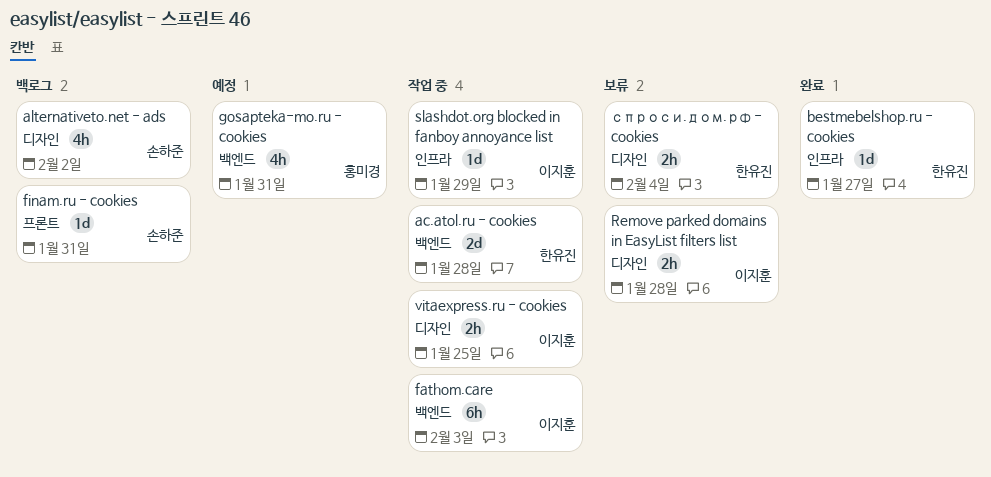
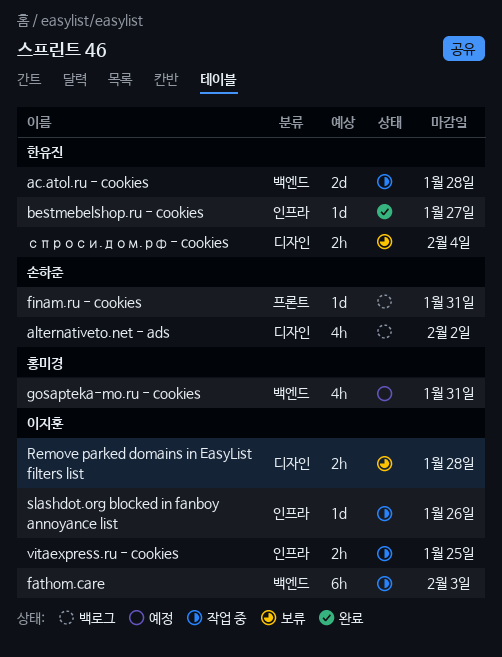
slashdot.org blocked in fanboy annoyance list, due: Jan 29 -> Jan 26
vitaexpress.ru - cookies, label: 디자인 -> 인프라

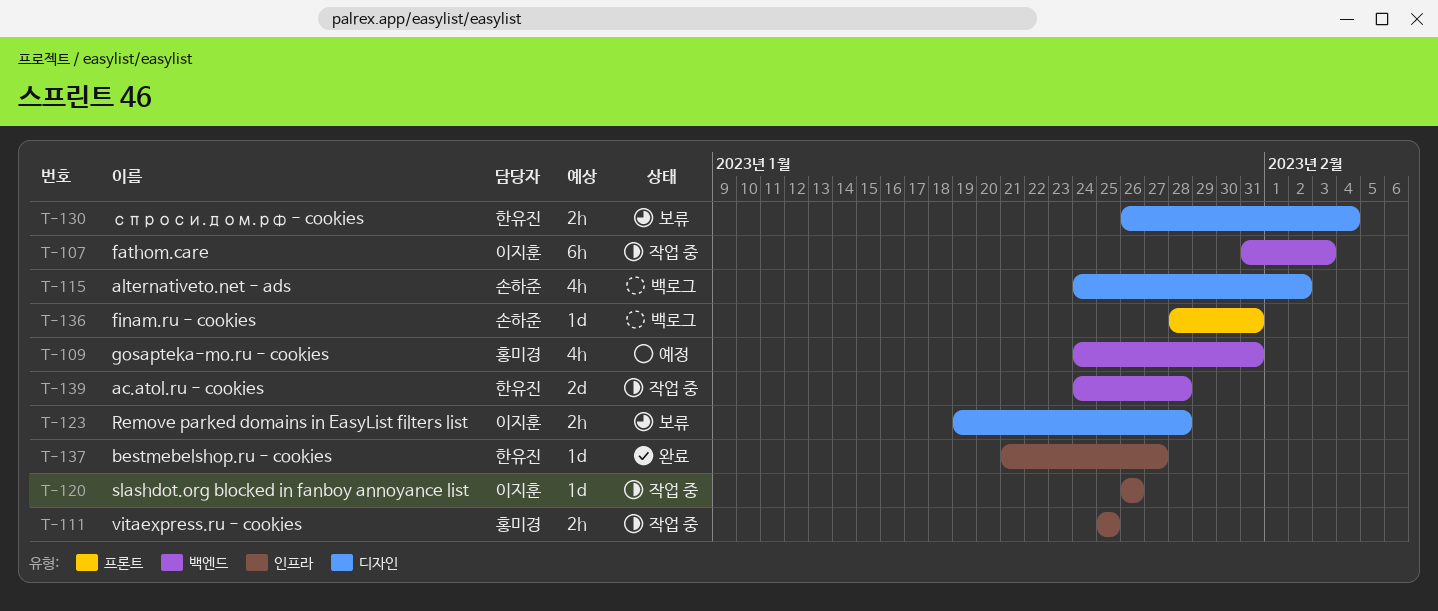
vitaexpress.ru - cookies, owner: 이지훈 -> 홍미경

